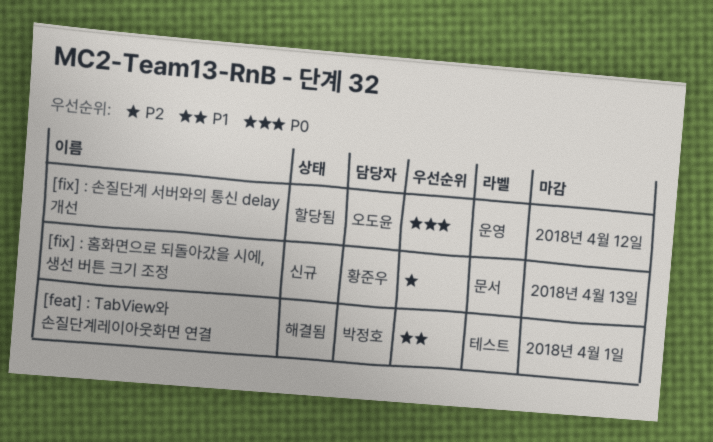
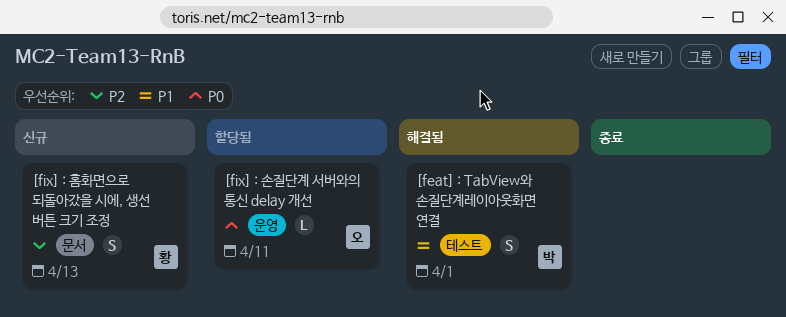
[fix] : 손질단계 서버와의 통신 delay 개선, due: Apr 12 -> Apr 11

